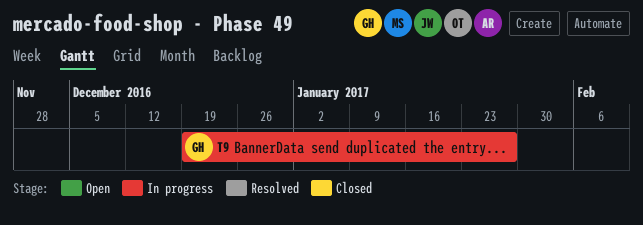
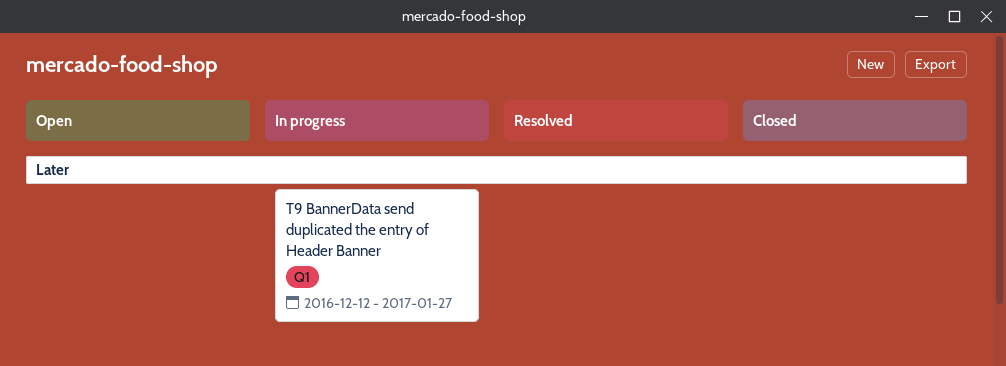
T9, start: Dec 19 -> Dec 12

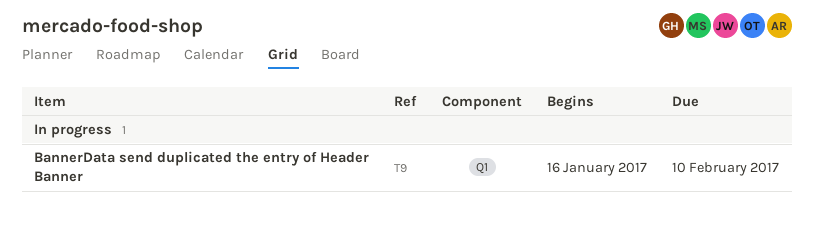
T9, start: Dec 12 -> Jan 16
T9, due: Jan 27 -> Feb 10

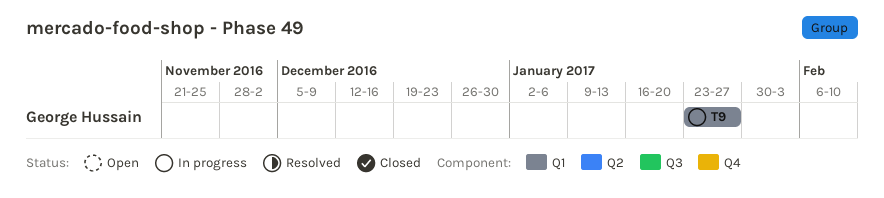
T9, start: Jan 16 -> Jan 23
T9, due: Feb 10 -> Jan 27

